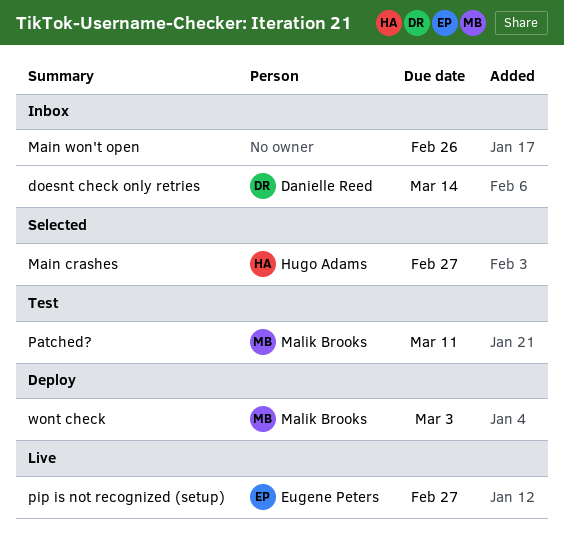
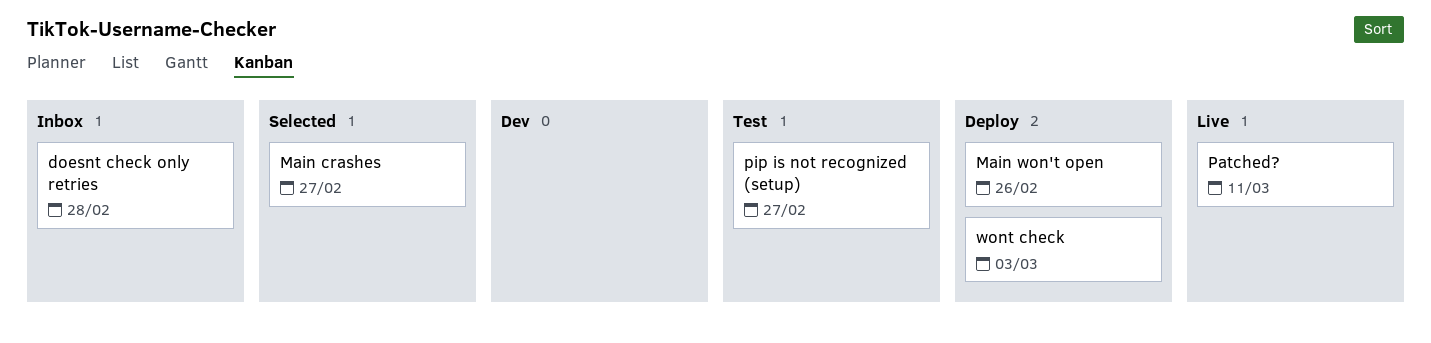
doesnt check only retries, due: Mar 14 -> Feb 28
Main won't open, status: Inbox -> Deploy
Patched?, status: Test -> Live
pip is not recognized (setup), status: Live -> Test

